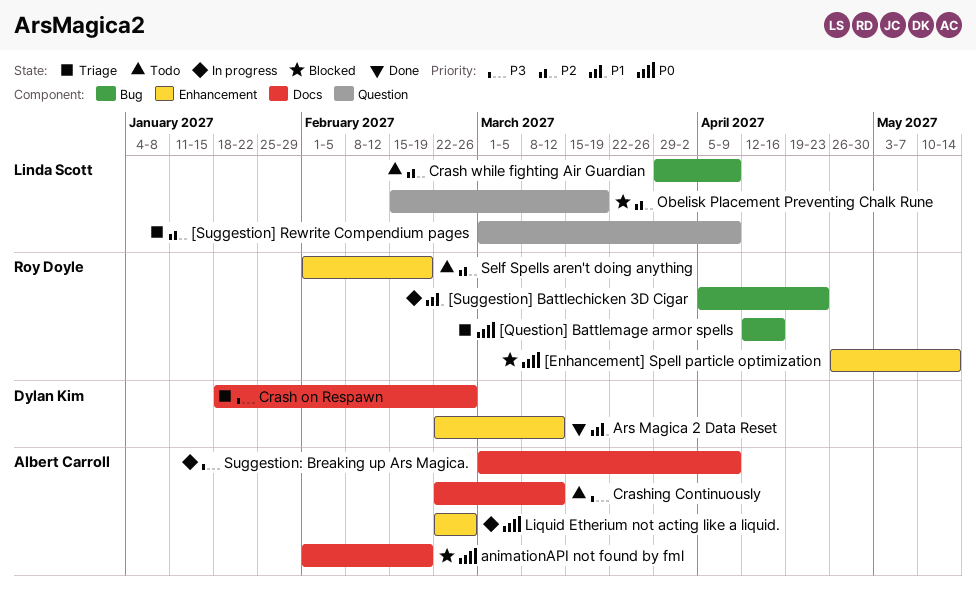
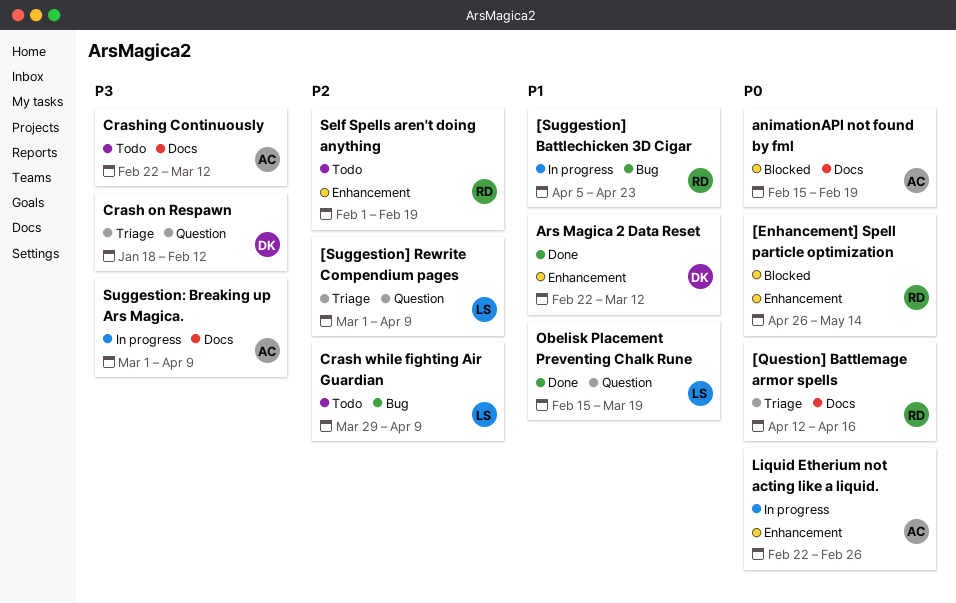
[Question] Battlemage armor spells, label: Bug -> Docs
animationAPI not found by fml, start: Feb 1 -> Feb 15
Crash on Respawn, label: Docs -> Question
Crash on Respawn, due: Feb 26 -> Feb 12
Obelisk Placement Preventing Chalk Rune, status: Blocked -> Done
Obelisk Placement Preventing Chalk Rune, priority: P2 -> P1

